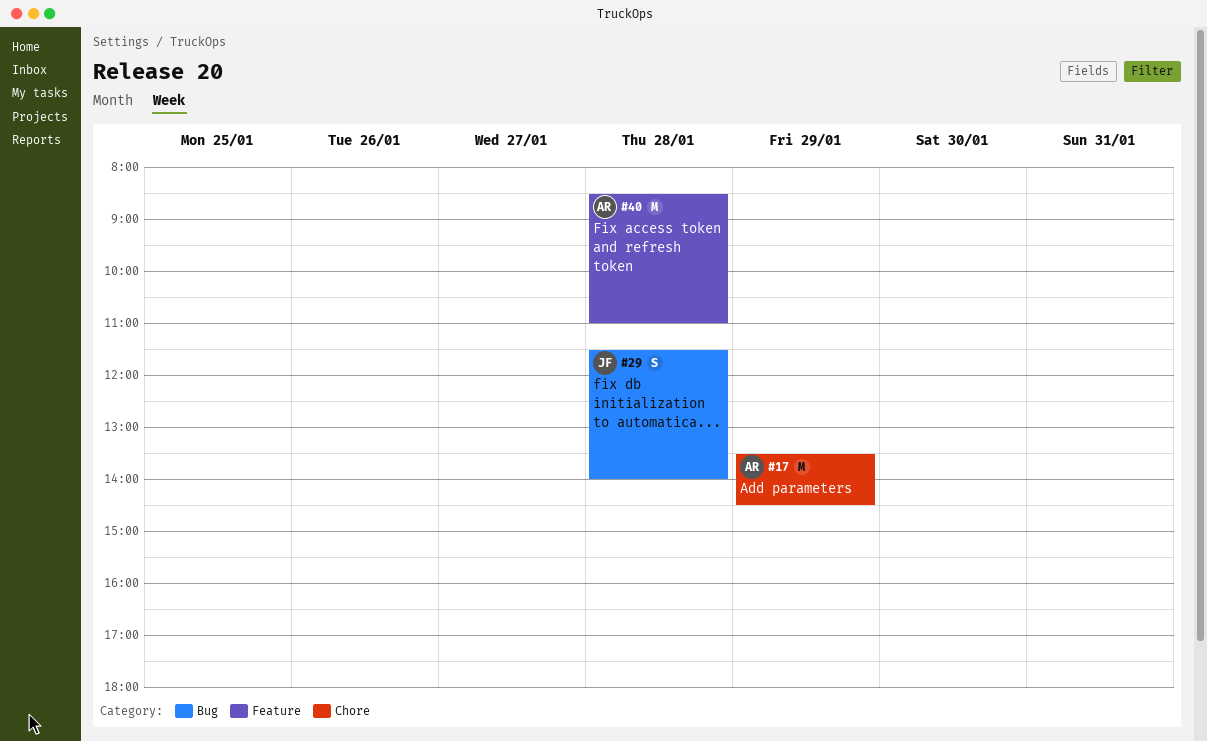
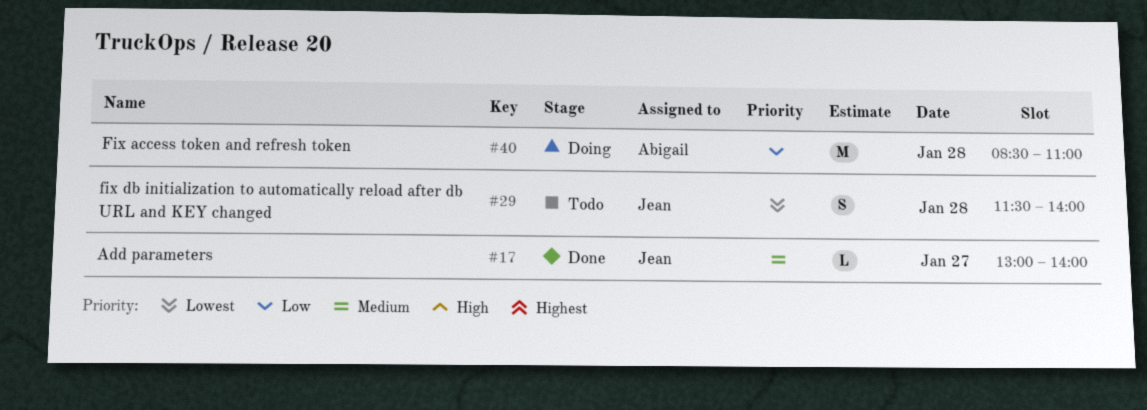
#17, owner: Abigail -> Jean
#17, estimate: M -> L
#17, day: Jan 29 -> Jan 27
#17, begins: 13:30 -> 13:00
#17, ends: 14:30 -> 14:00

